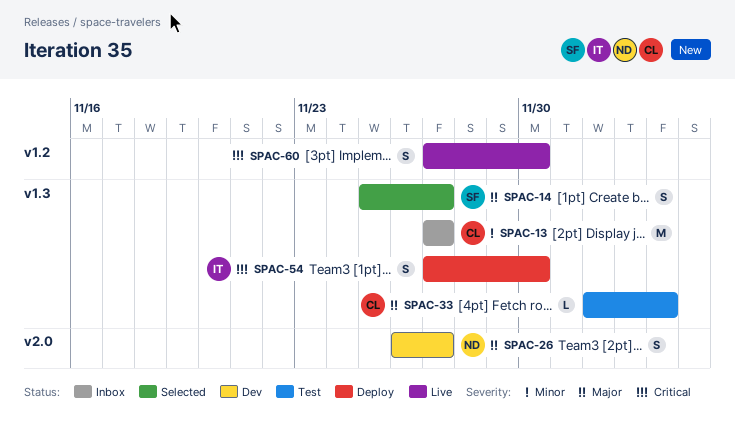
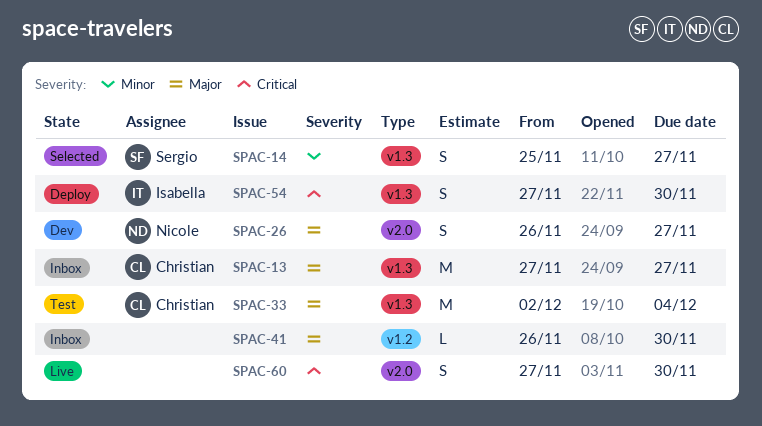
SPAC-13, priority: Minor -> Major
SPAC-14, priority: Major -> Minor
SPAC-33, estimate: L -> M
SPAC-41: none -> present
SPAC-60, label: v1.2 -> v2.0

